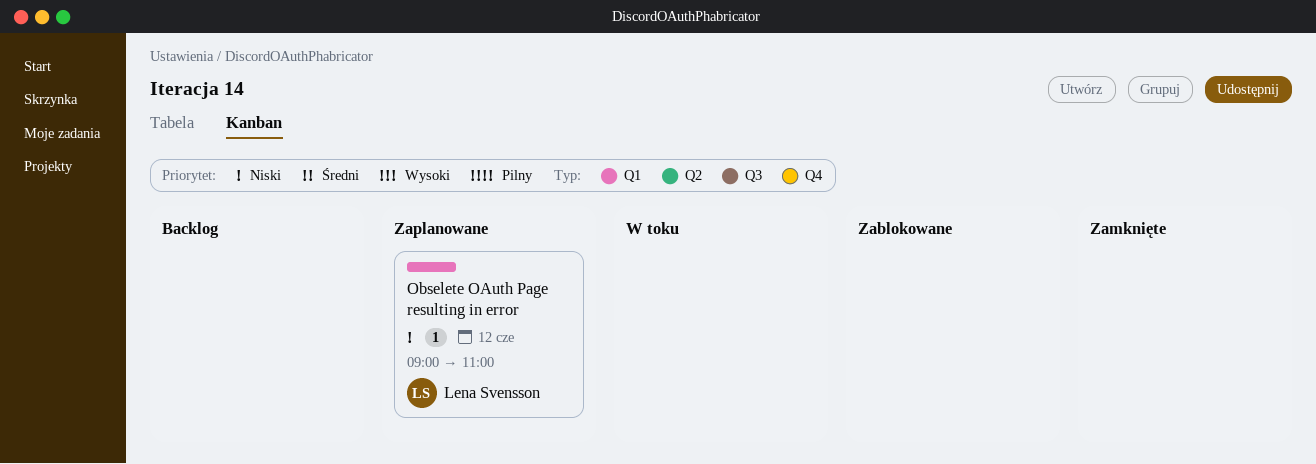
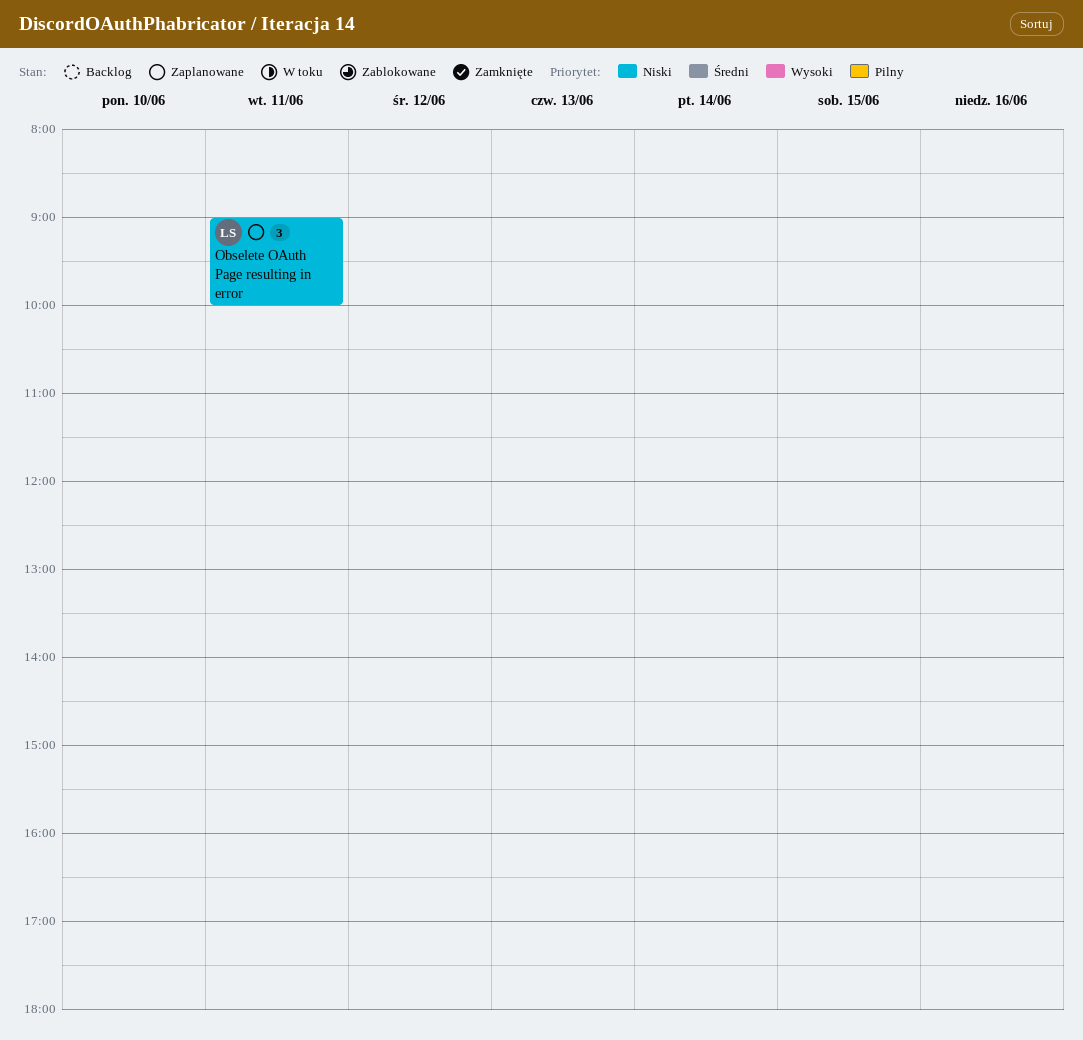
Obselete OAuth Page resulting in error, estimate: 1 -> 3
Obselete OAuth Page resulting in error, day: Jun 12 -> Jun 11
Obselete OAuth Page resulting in error, ends: 11:00 -> 10:00

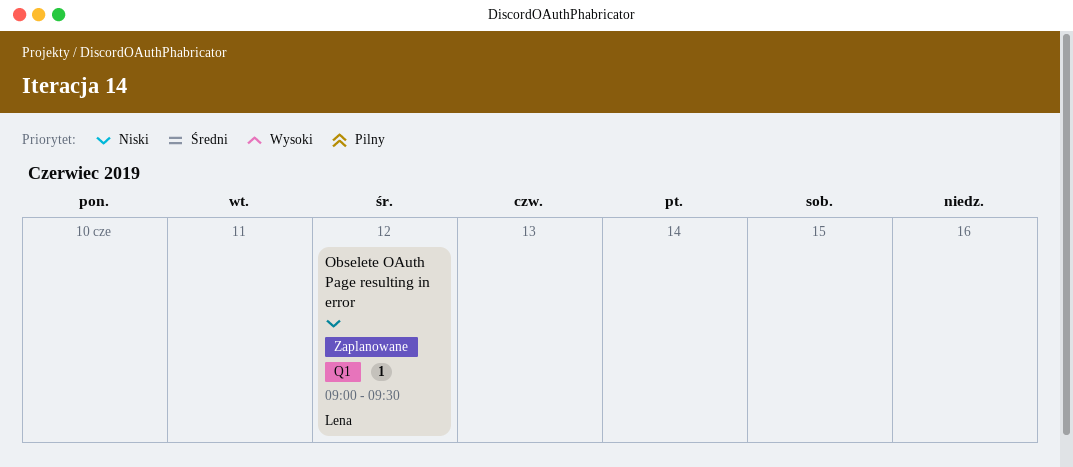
Obselete OAuth Page resulting in error, estimate: 3 -> 1
Obselete OAuth Page resulting in error, day: Jun 11 -> Jun 12
Obselete OAuth Page resulting in error, ends: 10:00 -> 09:30

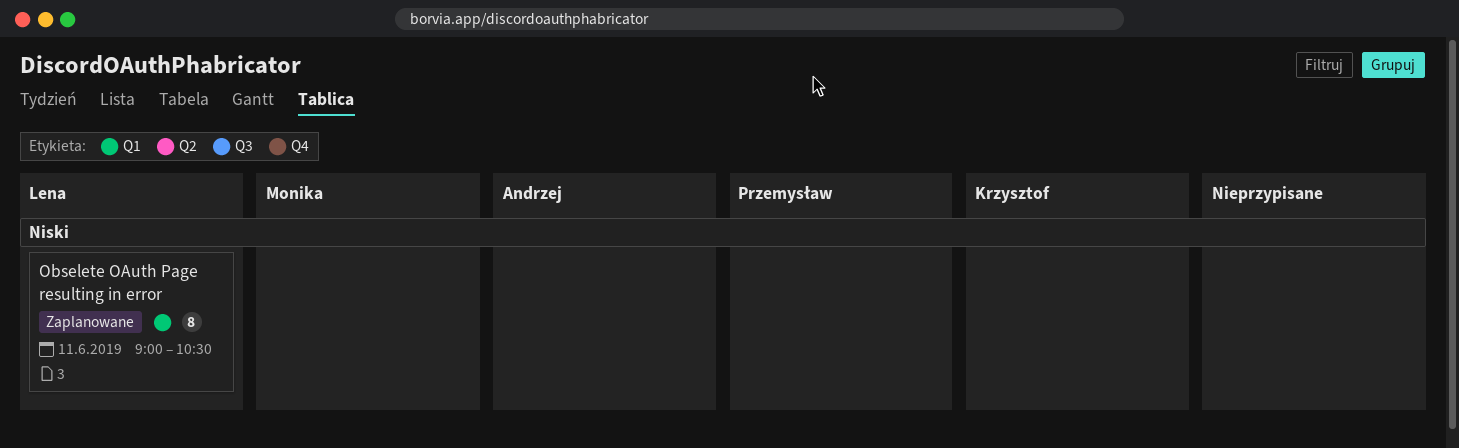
Obselete OAuth Page resulting in error, estimate: 1 -> 8
Obselete OAuth Page resulting in error, day: Jun 12 -> Jun 11
Obselete OAuth Page resulting in error, ends: 09:30 -> 10:30

